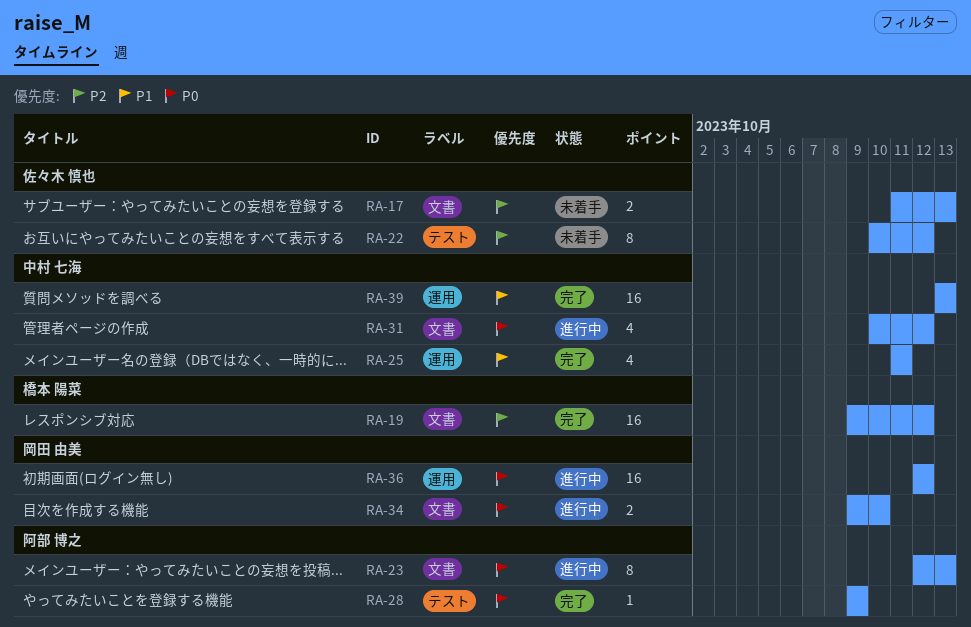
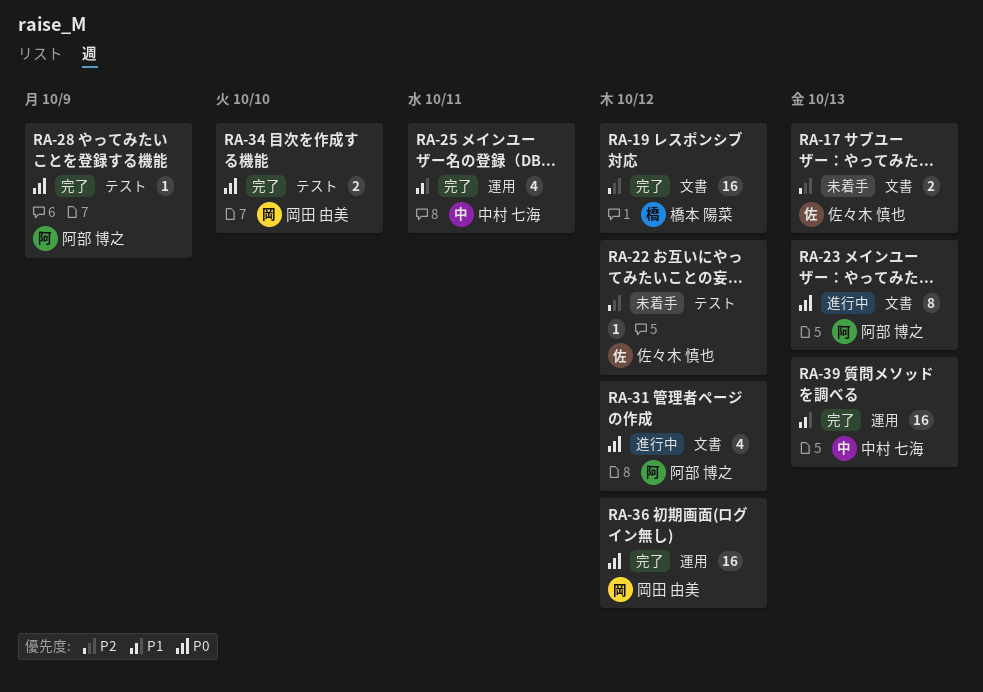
RA-22, estimate: 8 -> 1
RA-31, owner: 中村 七海 -> 阿部 博之
RA-34, status: 進行中 -> 完了
RA-34, label: 文書 -> テスト
RA-36, status: 進行中 -> 完了

